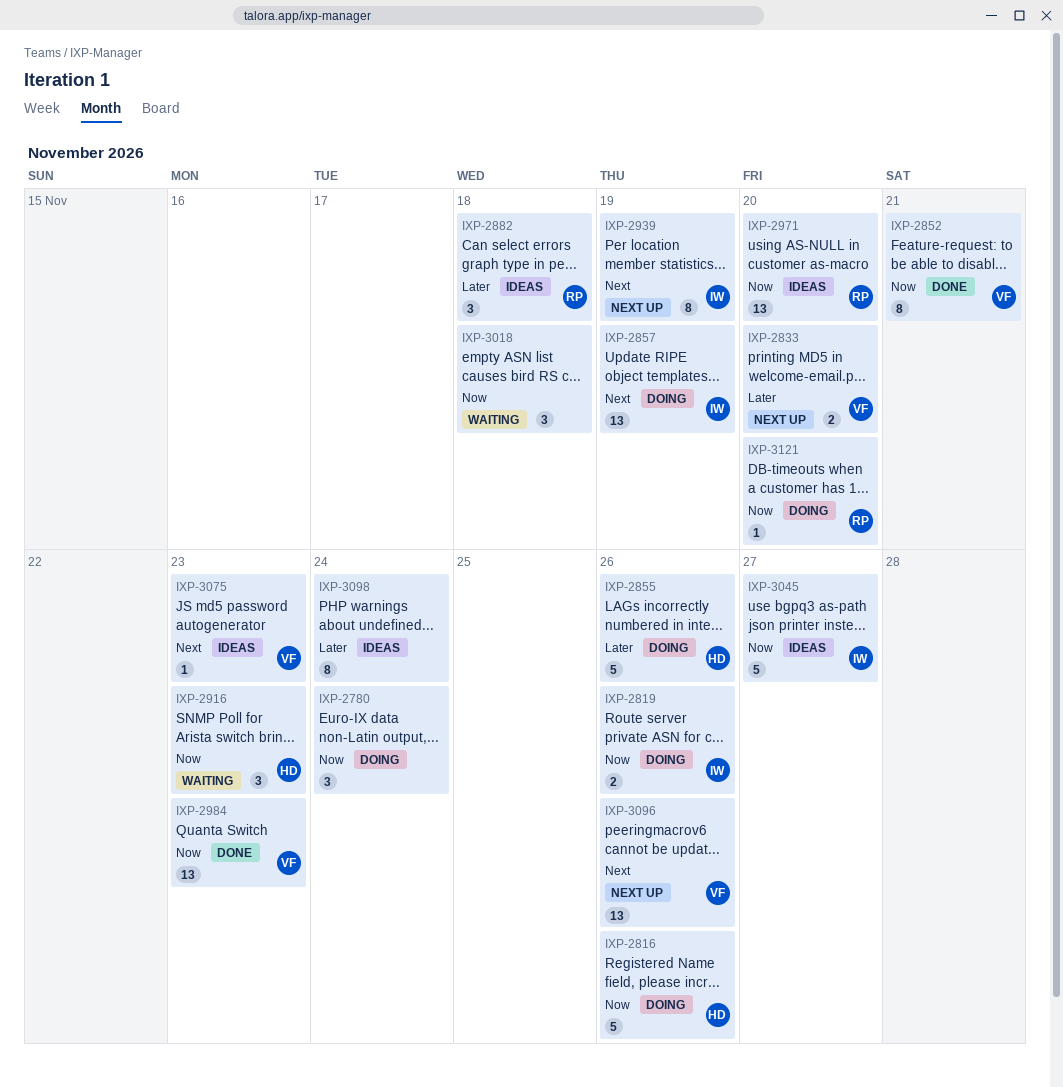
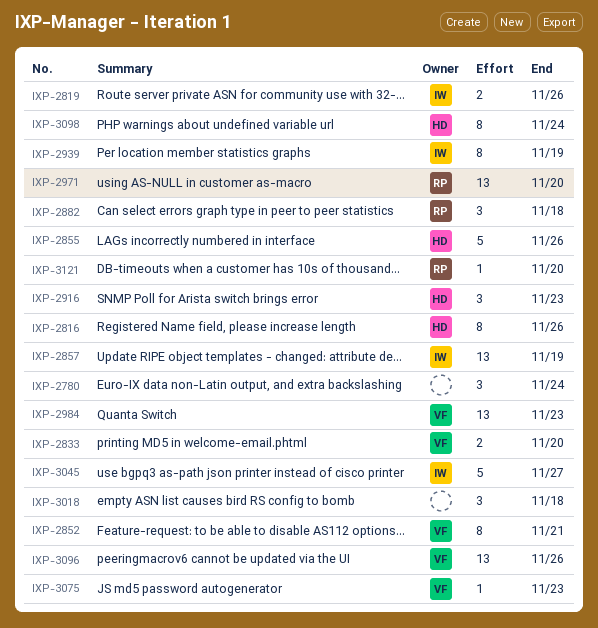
IXP-2816, estimate: 5 -> 8
IXP-3098, owner: none -> HD

